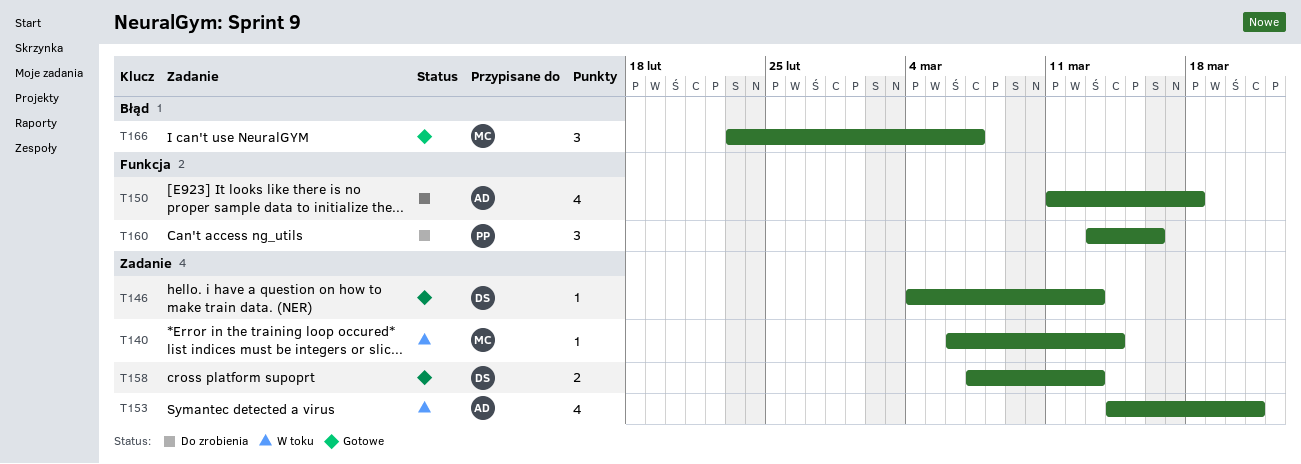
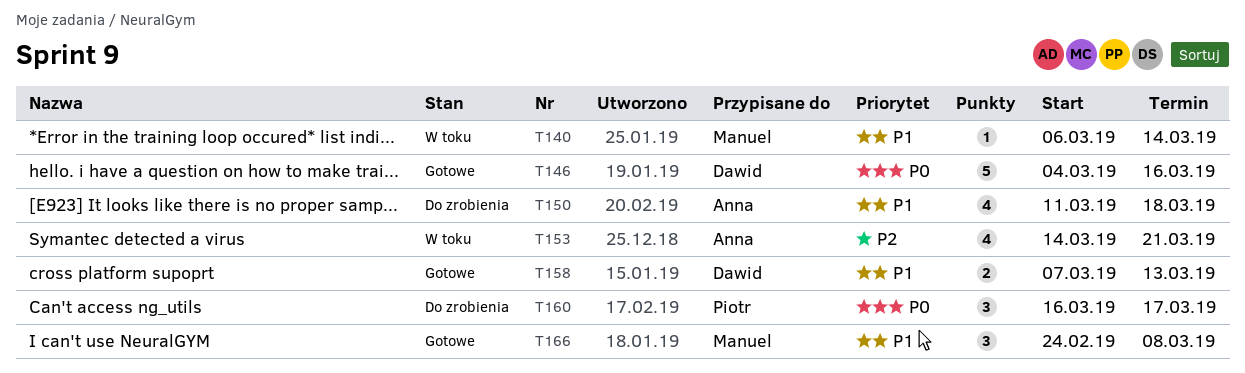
T146, estimate: 1 -> 5
T146, due: Mar 13 -> Mar 16
T160, start: Mar 13 -> Mar 16
T160, due: Mar 16 -> Mar 17
T166, start: Feb 23 -> Feb 24
T166, due: Mar 7 -> Mar 8

